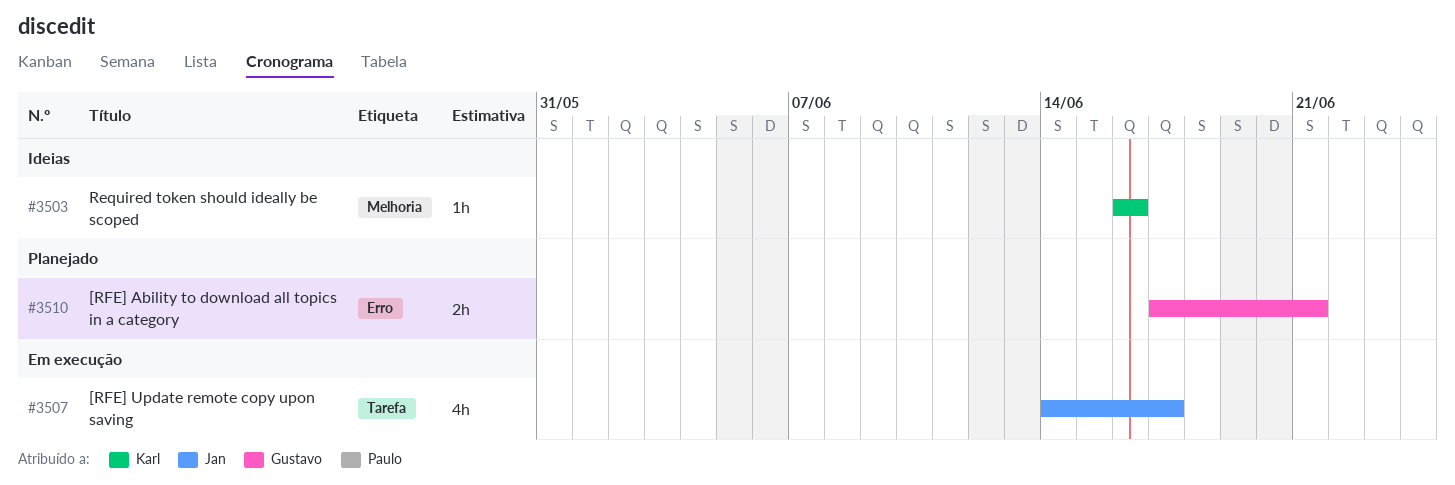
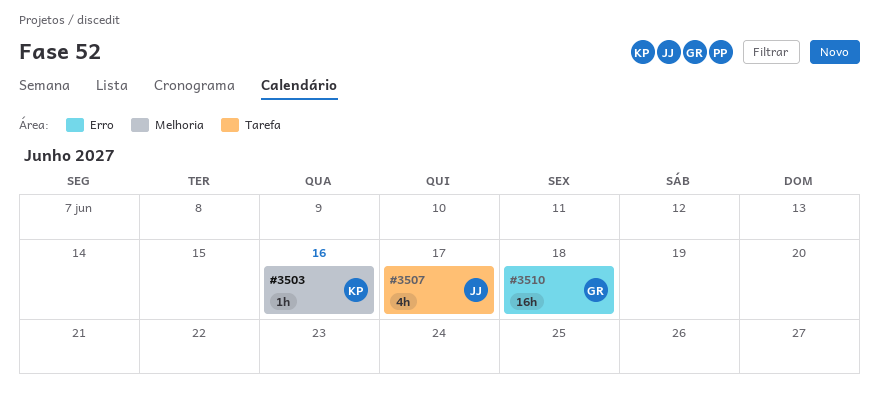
#3510, estimate: 2h -> 16h
#3510, due: Jun 21 -> Jun 18

